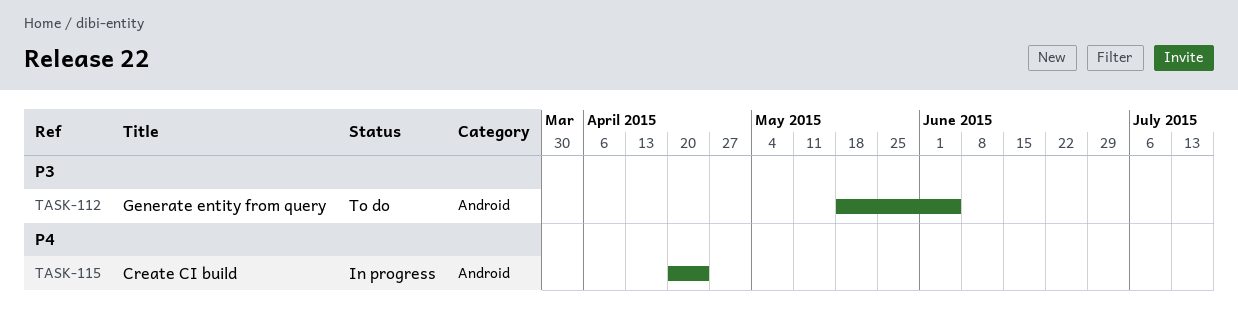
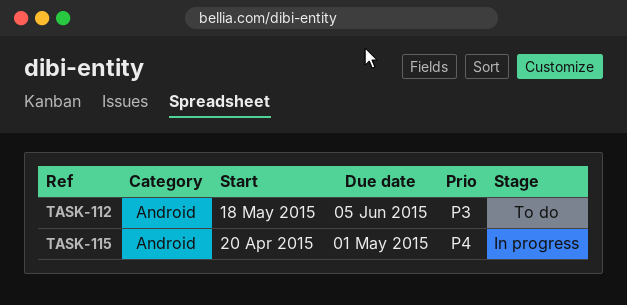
TASK-115, due: Apr 24 -> May 1

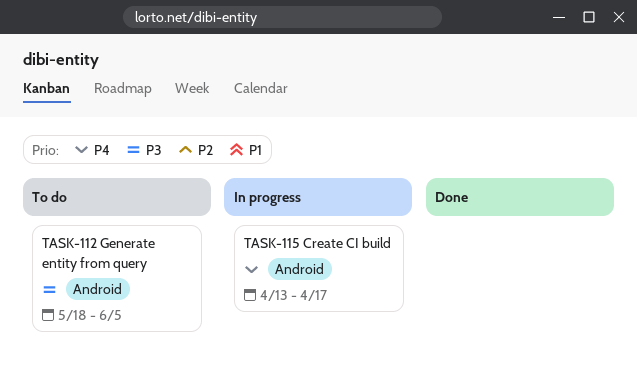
TASK-115, start: Apr 20 -> Apr 13
TASK-115, due: May 1 -> Apr 17

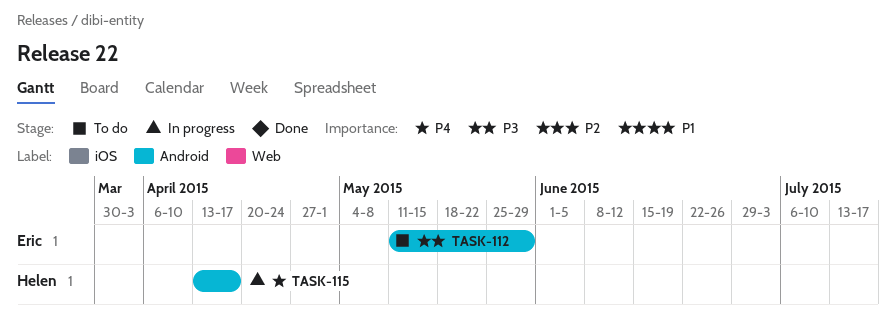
TASK-112, start: May 18 -> May 11
TASK-112, due: Jun 5 -> May 29

